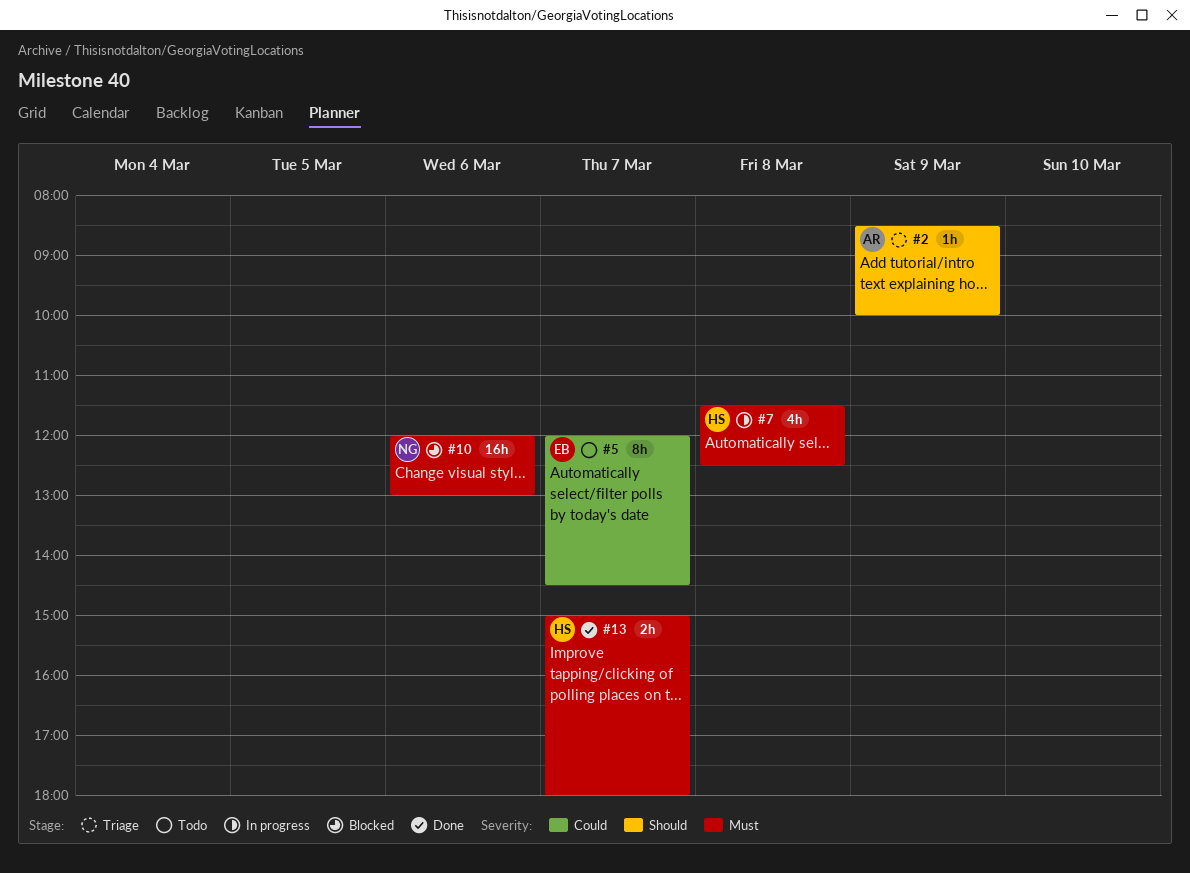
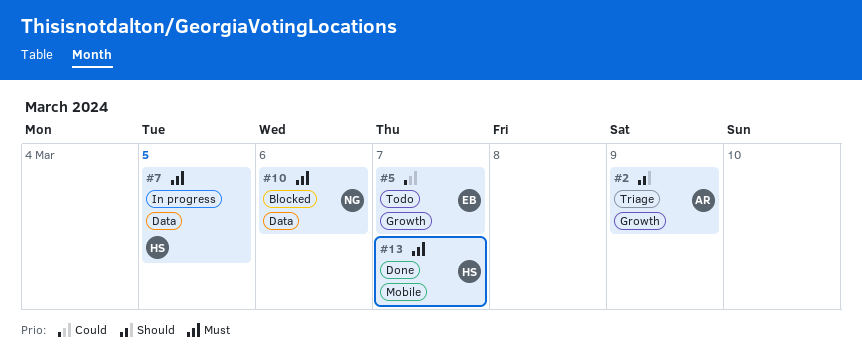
#7, day: Mar 8 -> Mar 5

